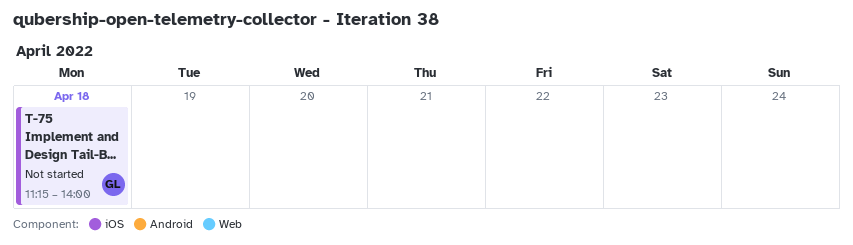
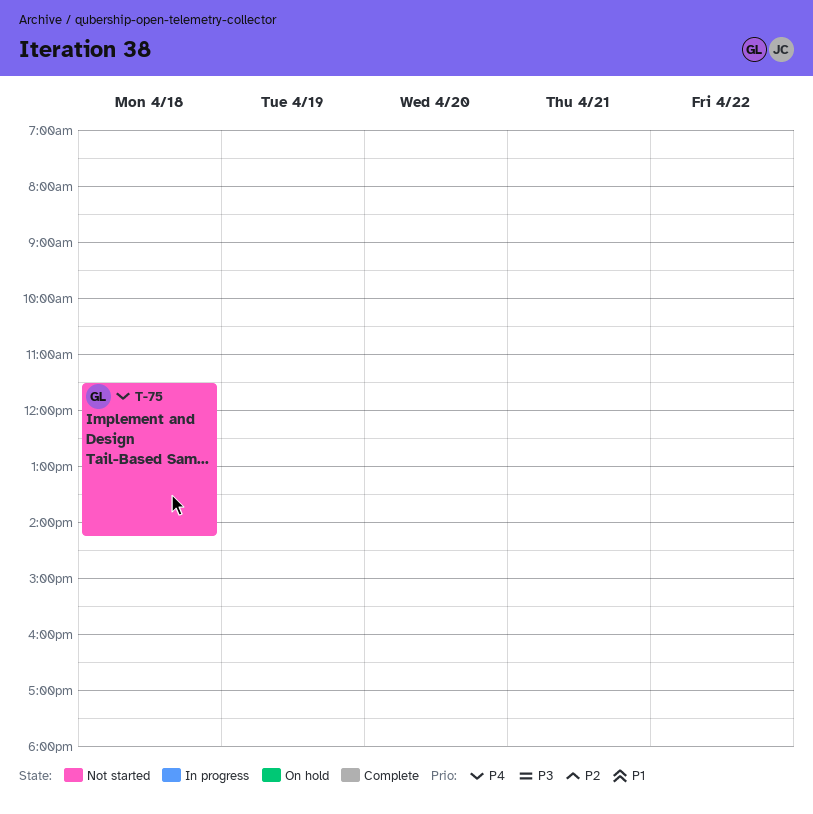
T-75, begins: 11:15 -> 11:30
T-75, ends: 14:00 -> 14:15

